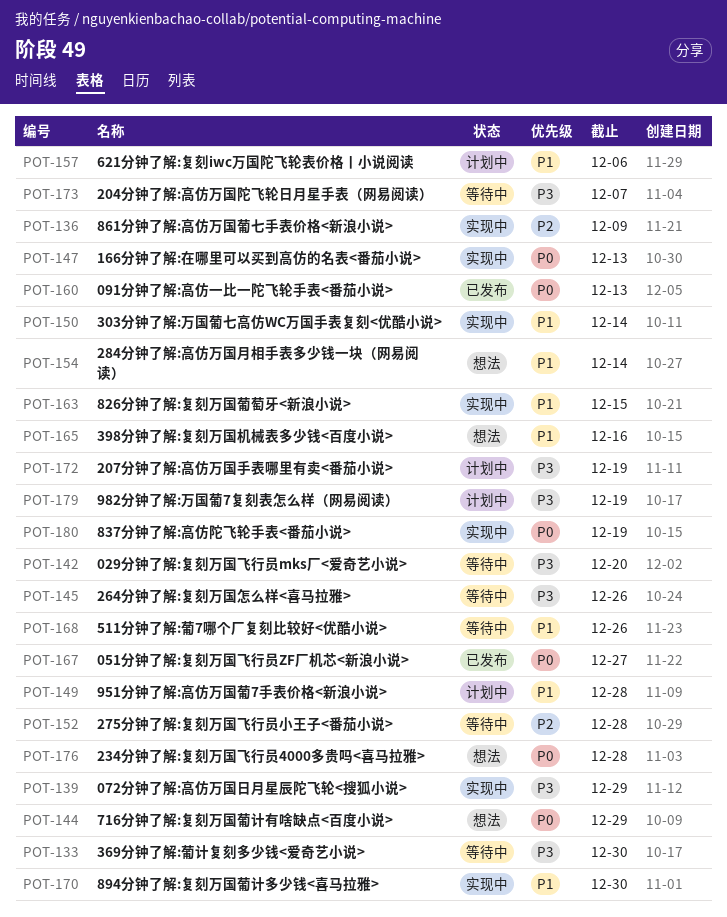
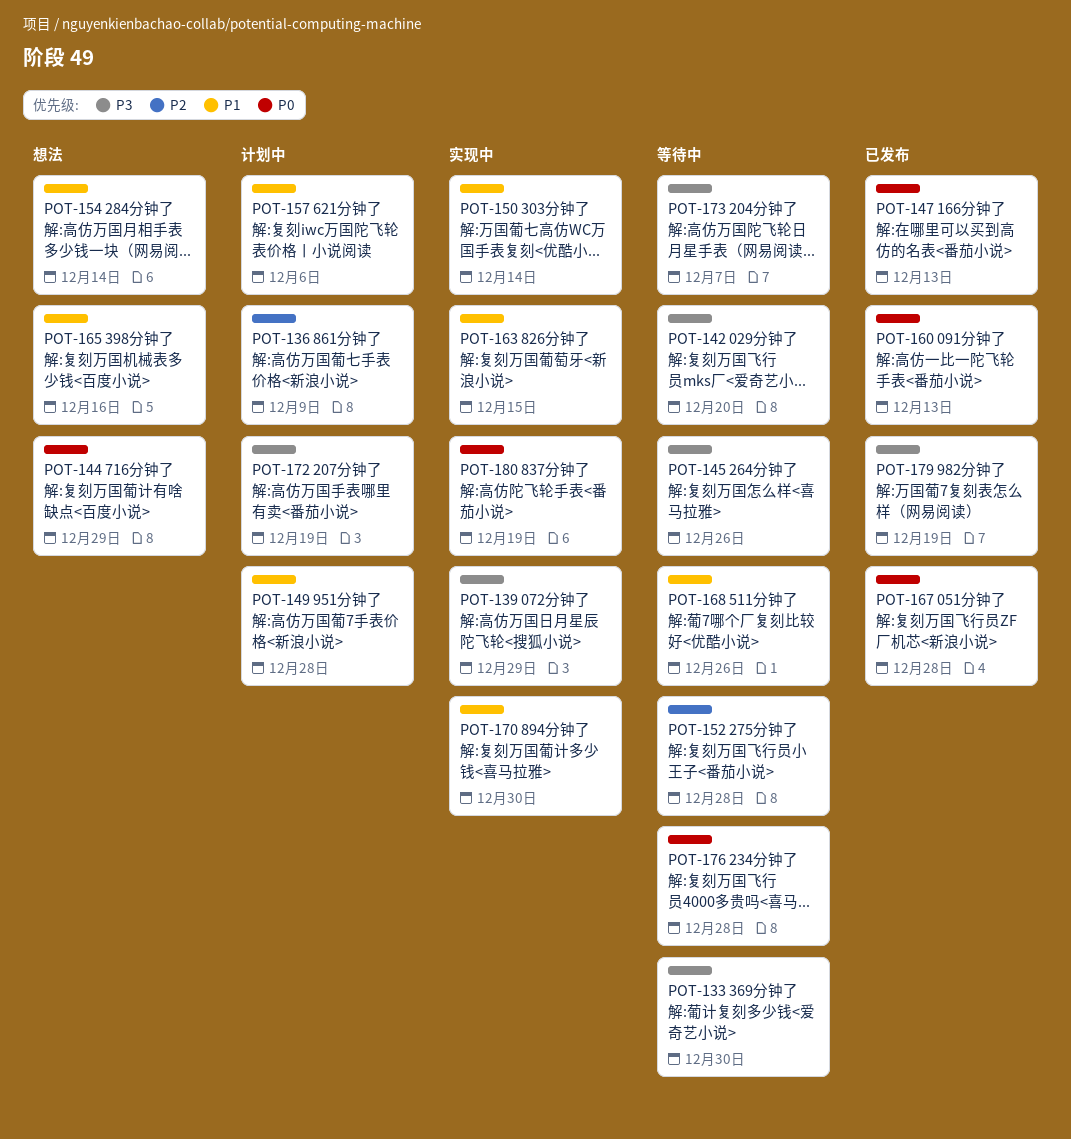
POT-136, status: 实现中 -> 计划中
POT-147, status: 实现中 -> 已发布
POT-167, due: Dec 27 -> Dec 28
POT-176, status: 想法 -> 等待中
POT-179, status: 计划中 -> 已发布

